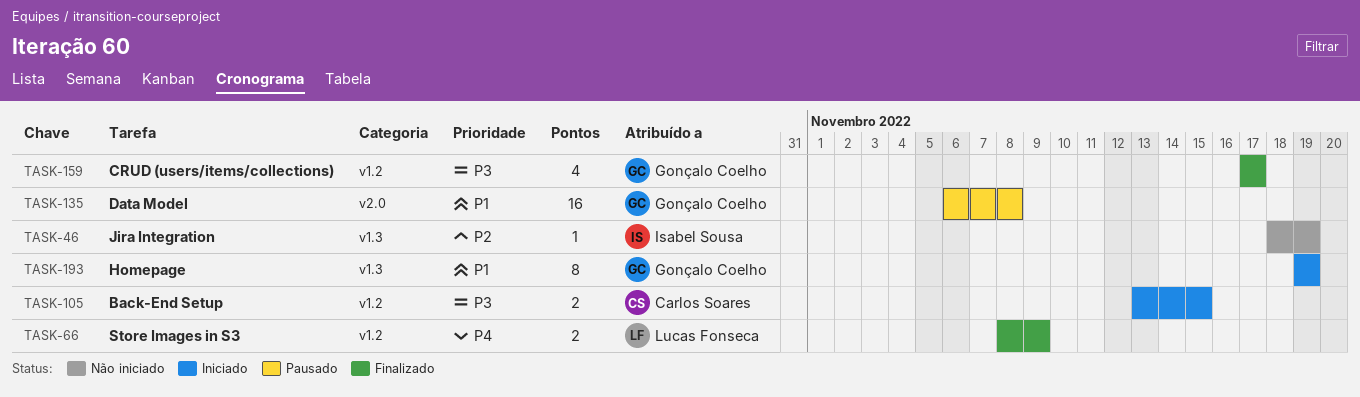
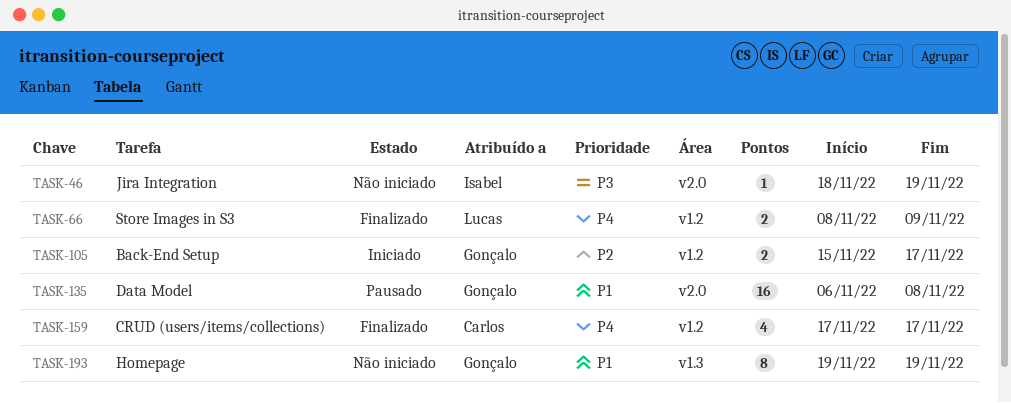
TASK-46, priority: P2 -> P3
TASK-46, label: v1.3 -> v2.0
TASK-105, owner: Carlos Soares -> Gonçalo Coelho
TASK-105, priority: P3 -> P2
TASK-105, start: Nov 13 -> Nov 15
TASK-105, due: Nov 15 -> Nov 17
TASK-159, owner: Gonçalo Coelho -> Carlos Soares
TASK-159, priority: P3 -> P4
TASK-193, status: Iniciado -> Não iniciado

